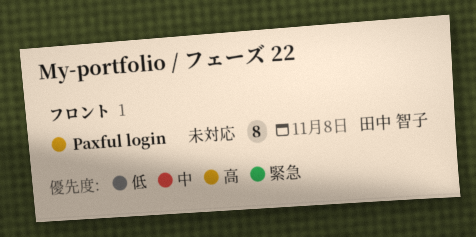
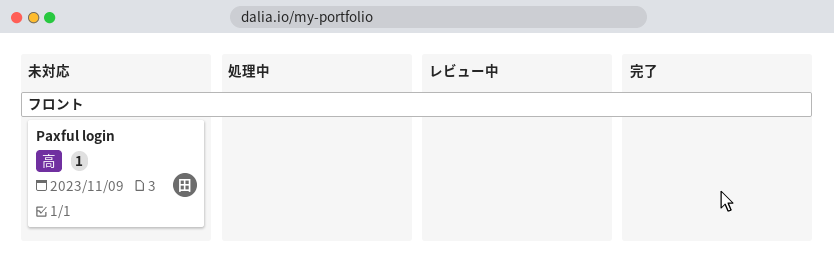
Paxful login, estimate: 8 -> 1
Paxful login, due: Nov 8 -> Nov 9

